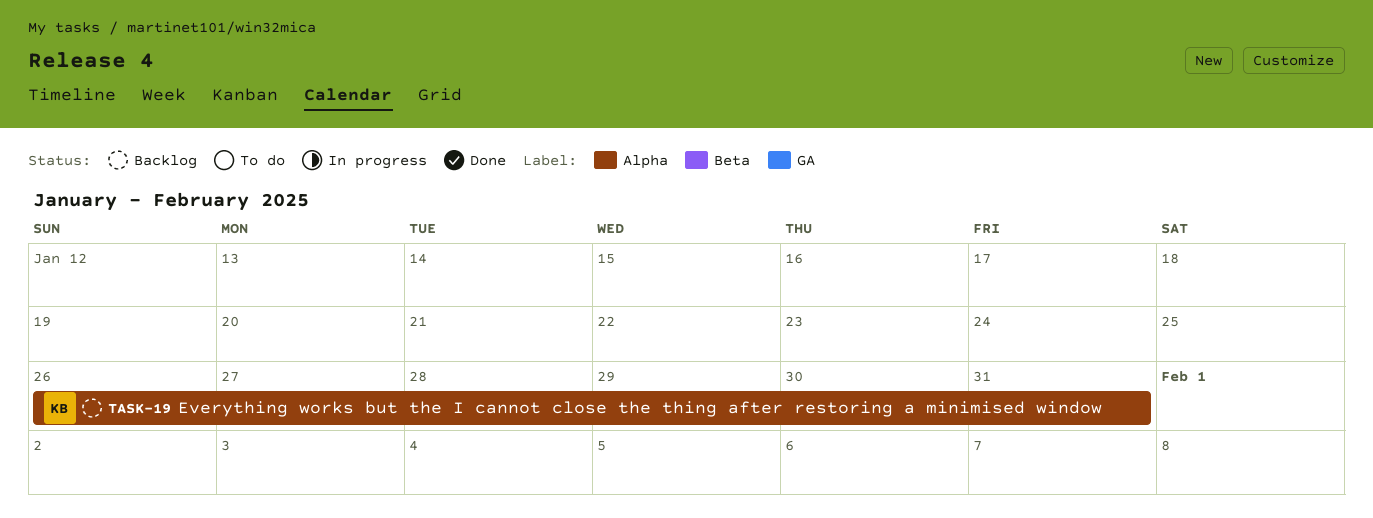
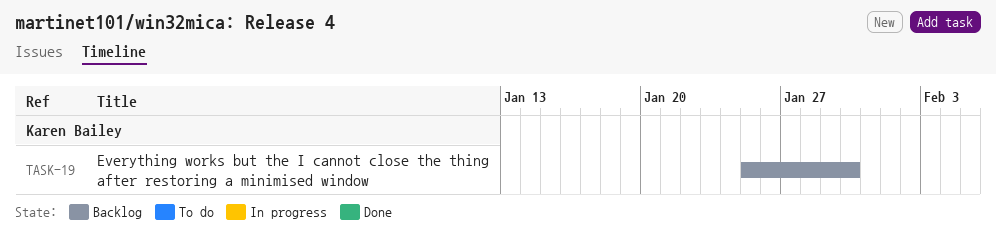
TASK-19, start: Jan 26 -> Jan 25
TASK-19, due: Jan 31 -> Jan 30

